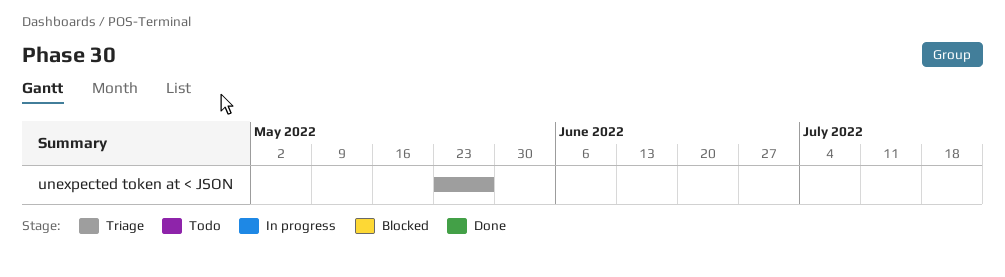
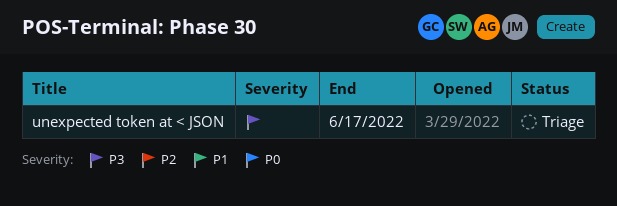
unexpected token at < JSON, due: May 27 -> Jun 17

